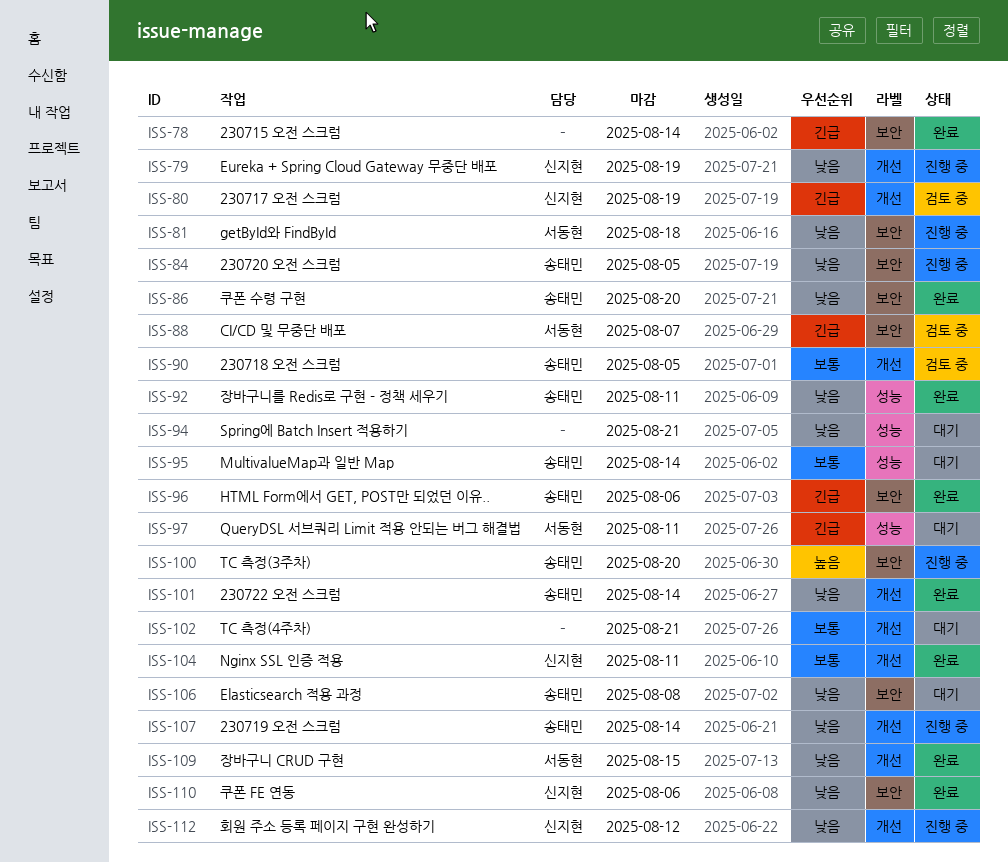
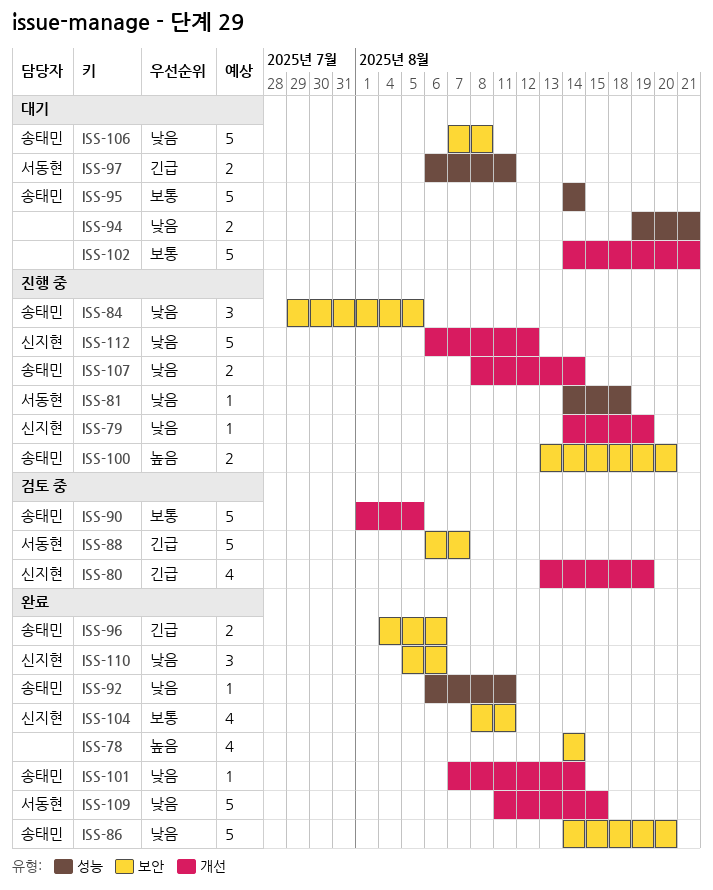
ISS-78, priority: 긴급 -> 높음
ISS-81, label: 보안 -> 성능
ISS-104, label: 개선 -> 보안

